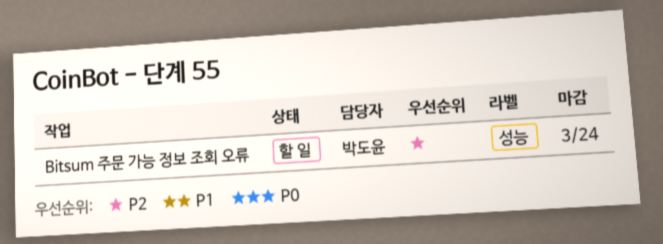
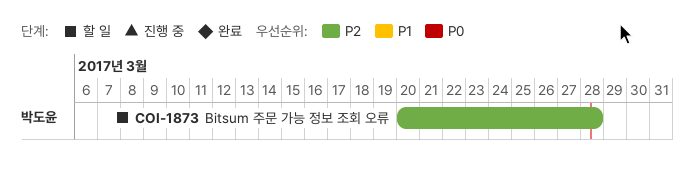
Bitsum 주문 가능 정보 조회 오류, due: Mar 24 -> Mar 28

